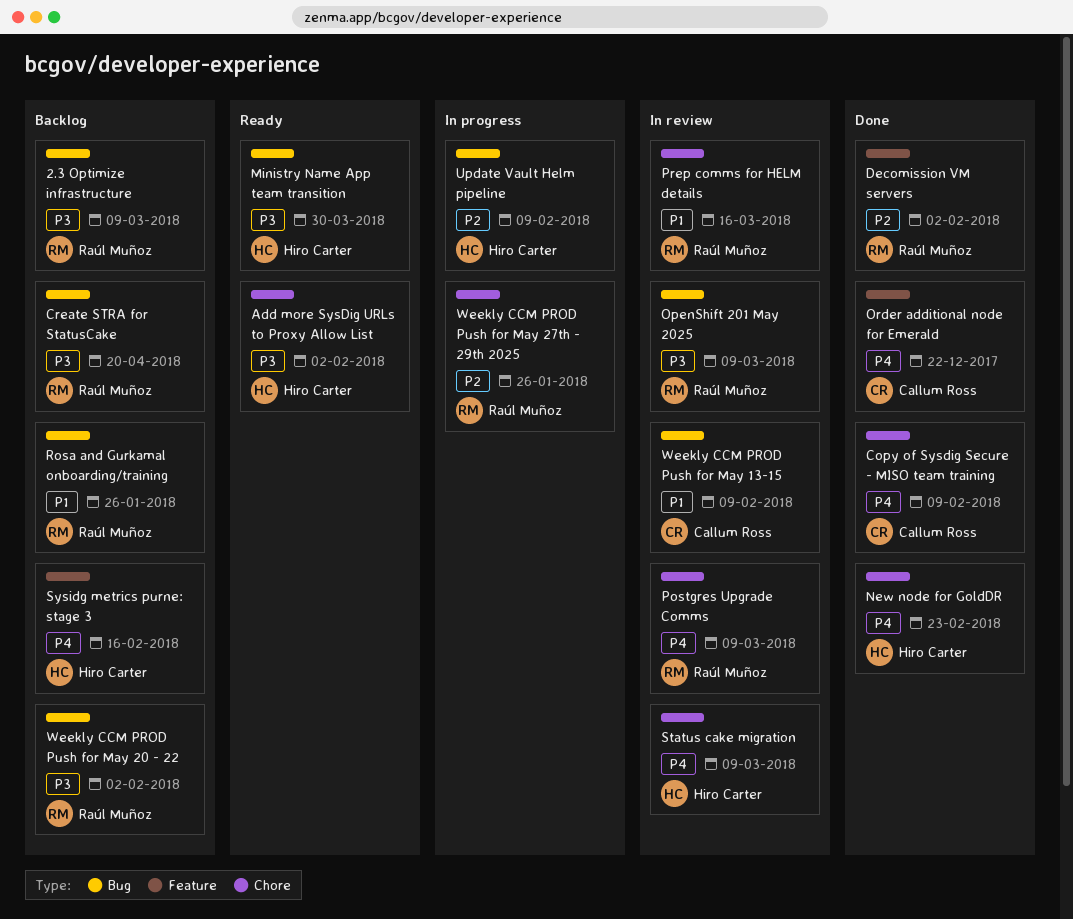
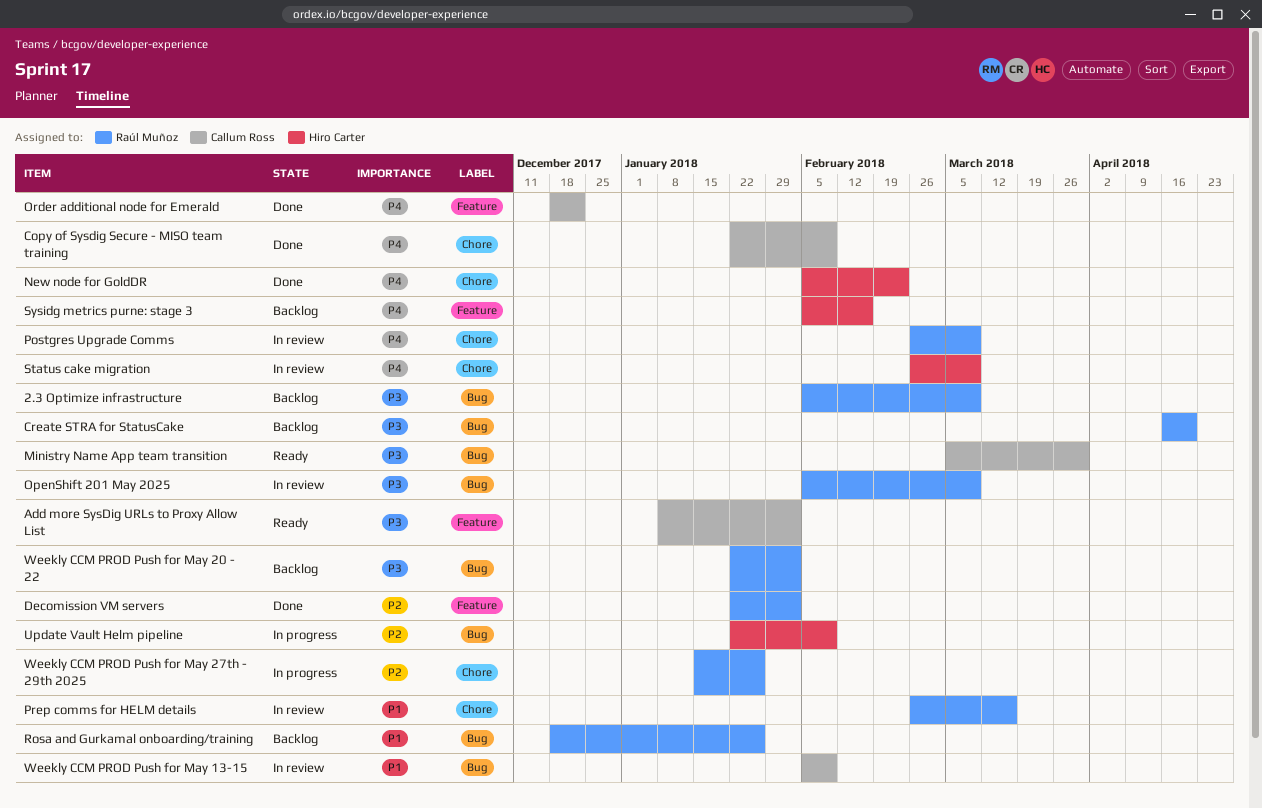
Add more SysDig URLs to Proxy Allow List, owner: Hiro Carter -> Callum Ross
Add more SysDig URLs to Proxy Allow List, label: Chore -> Feature
Ministry Name App team transition, owner: Hiro Carter -> Callum Ross

